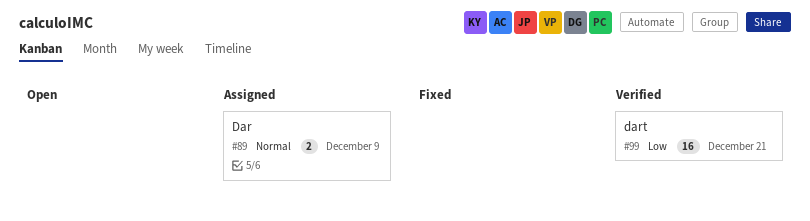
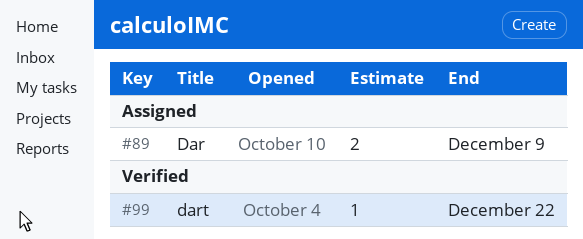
#99, estimate: 16 -> 1
#99, due: Dec 21 -> Dec 22

